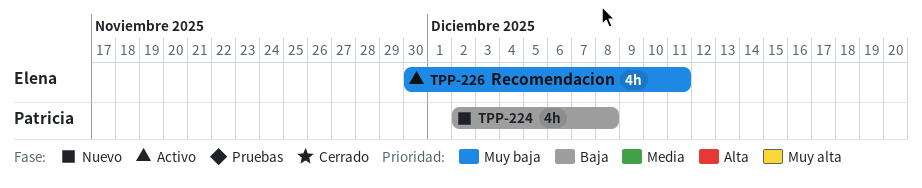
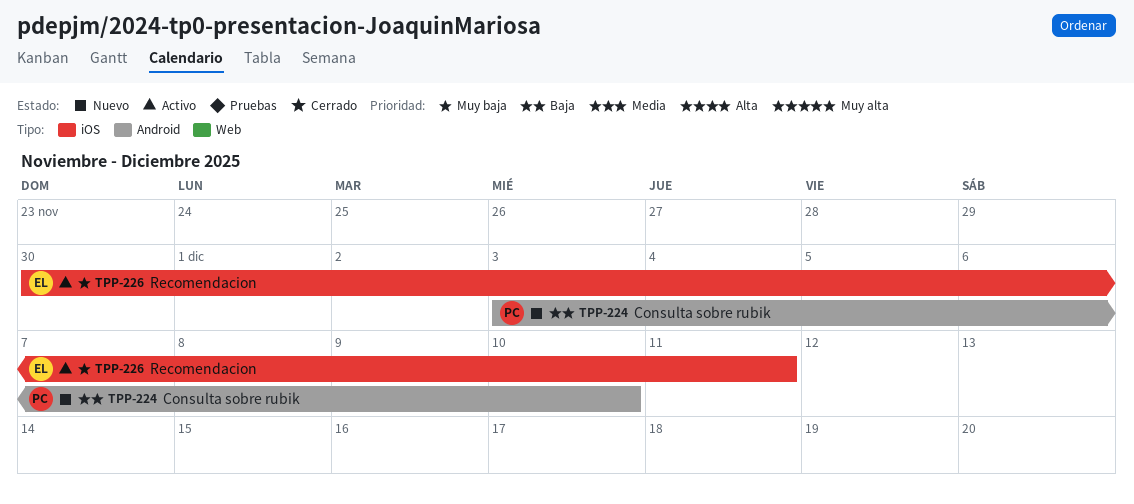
TPP-224, start: Dec 2 -> Dec 3
TPP-224, due: Dec 8 -> Dec 10

